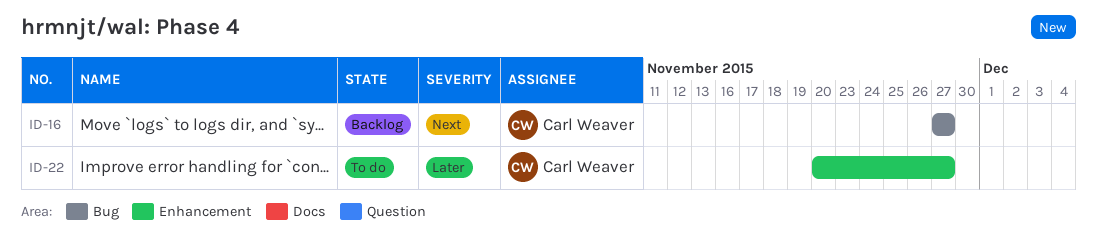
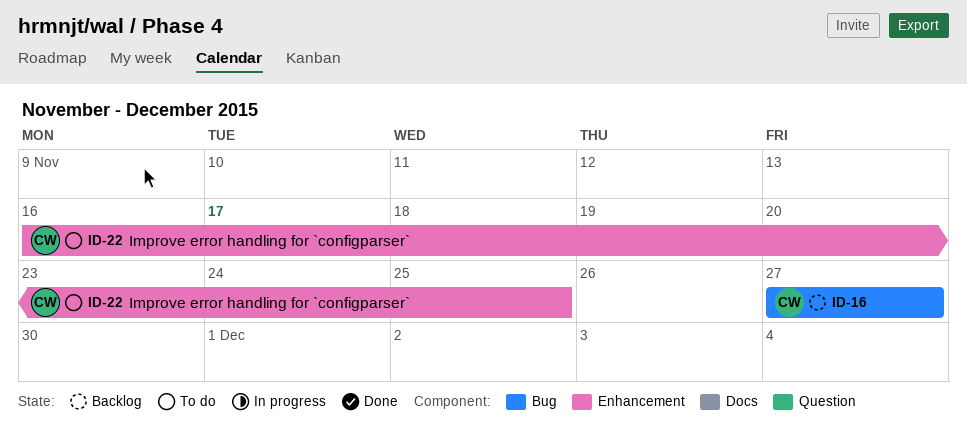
ID-22, start: Nov 20 -> Nov 16
ID-22, due: Nov 27 -> Nov 25

